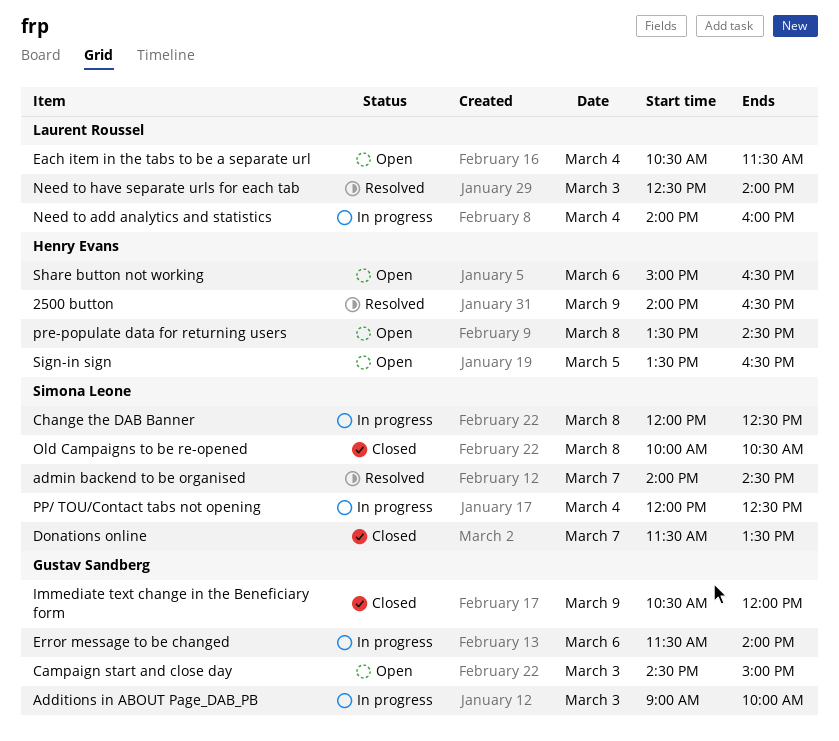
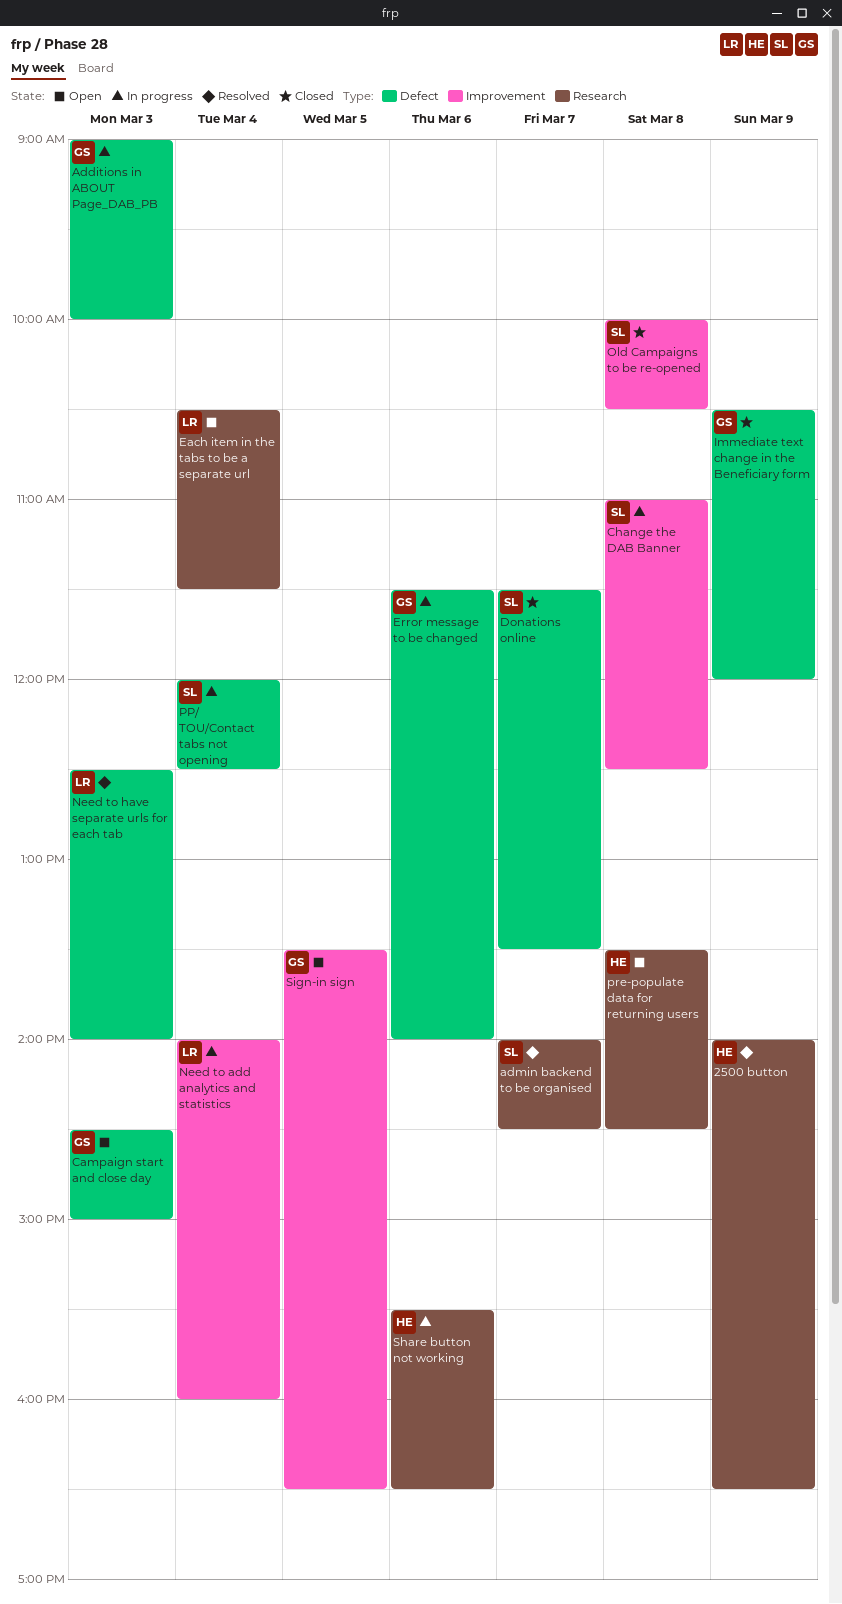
Change the DAB Banner, begins: 12:00 -> 11:00
Share button not working, status: Open -> In progress
Share button not working, begins: 15:00 -> 15:30
Sign-in sign, owner: Henry Evans -> Gustav Sandberg

